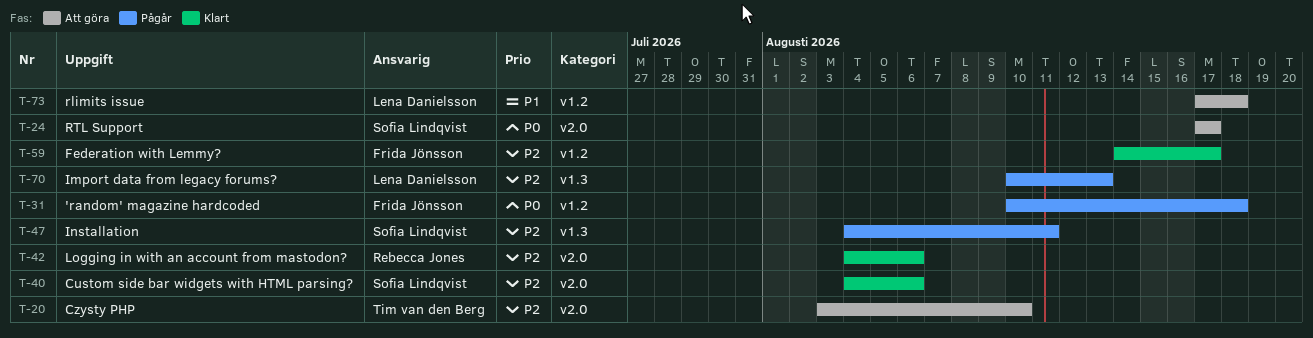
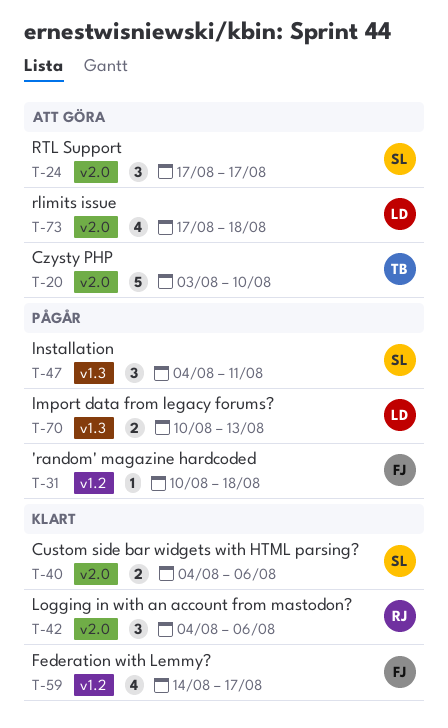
T-73, label: v1.2 -> v2.0

